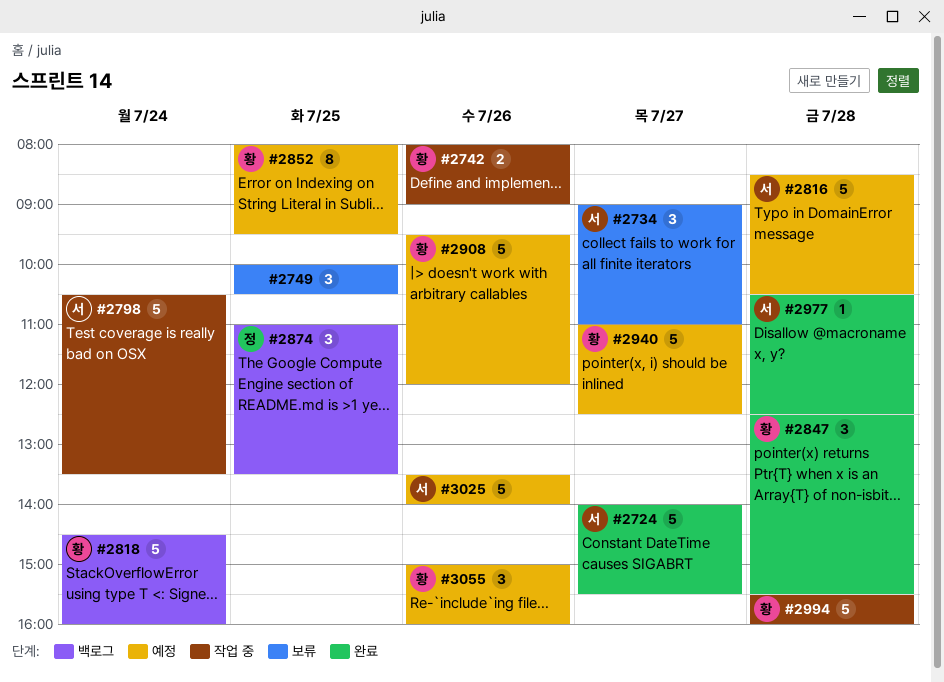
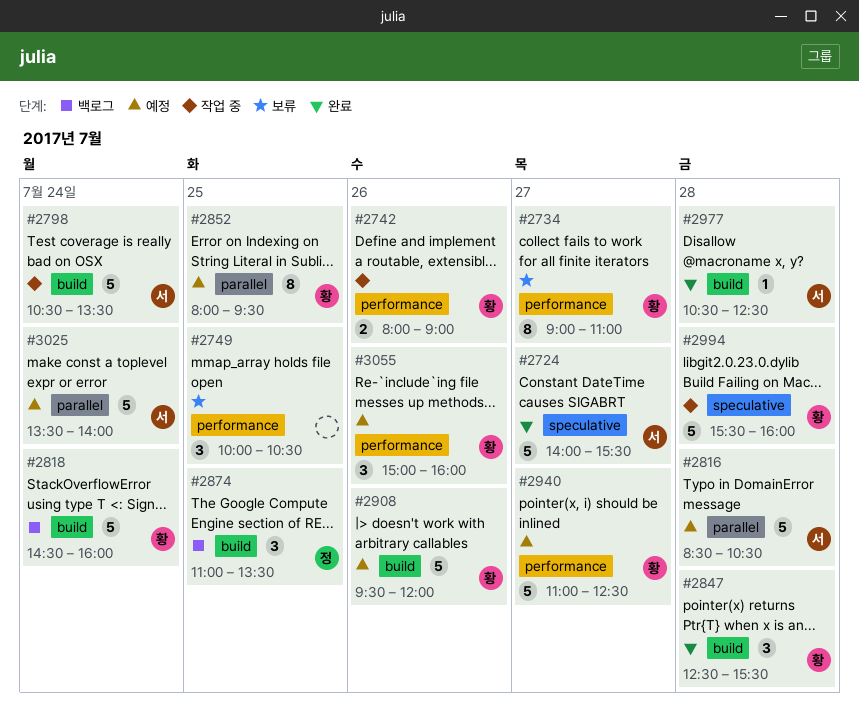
#2734, owner: 서 -> 황
#2734, estimate: 3 -> 8
#3025, day: Jul 26 -> Jul 24

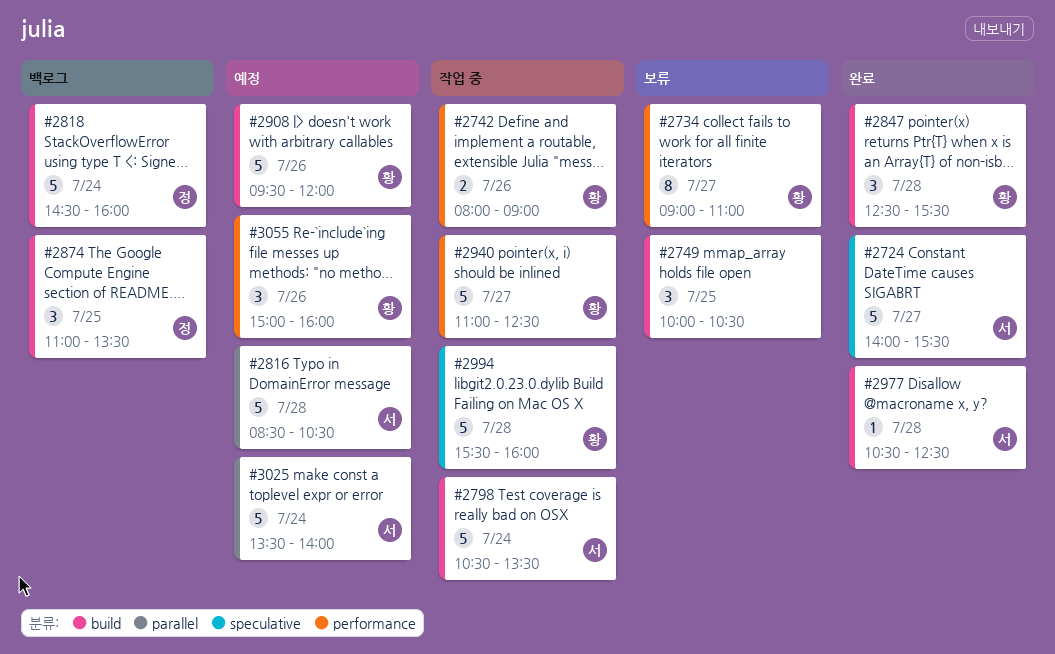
#2749, label: performance -> build
#2818, owner: 황 -> 정
#2852: present -> none
#2940, status: 예정 -> 작업 중

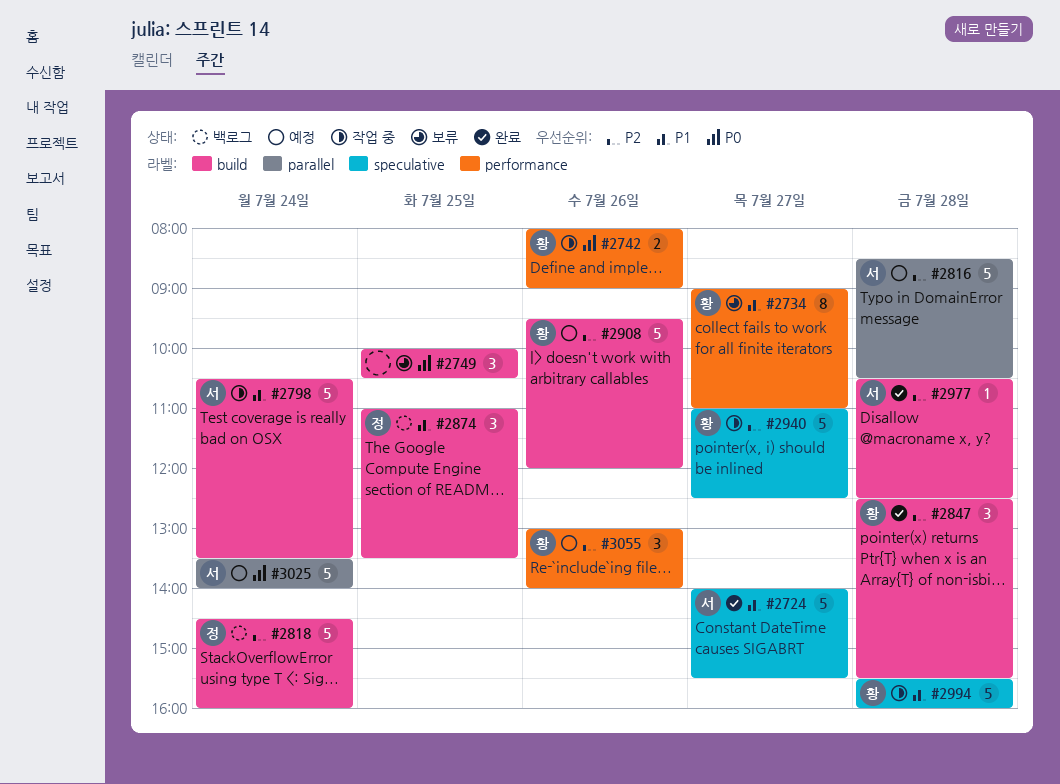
#2940, label: performance -> speculative
#3055, begins: 15:00 -> 13:00
#3055, ends: 16:00 -> 14:00

